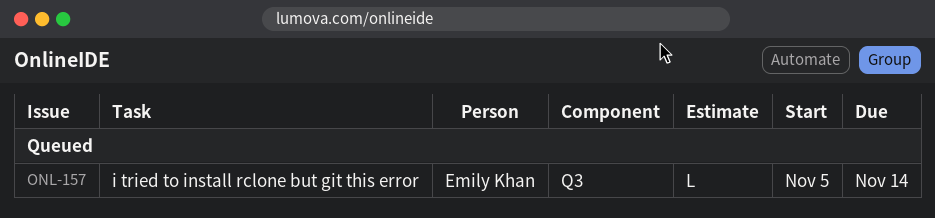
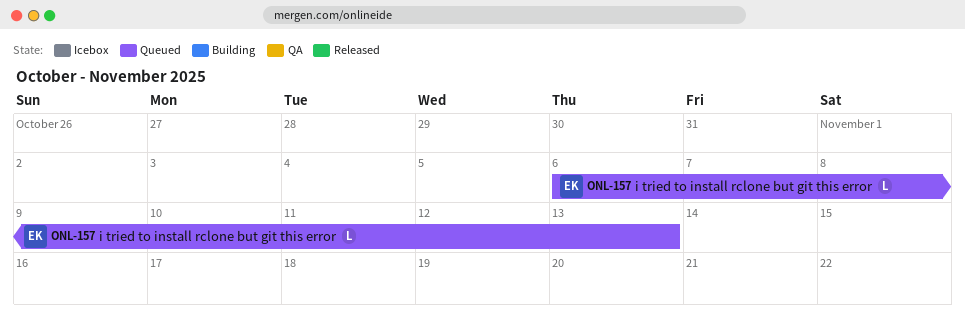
ONL-157, start: Nov 5 -> Nov 6
ONL-157, due: Nov 14 -> Nov 13

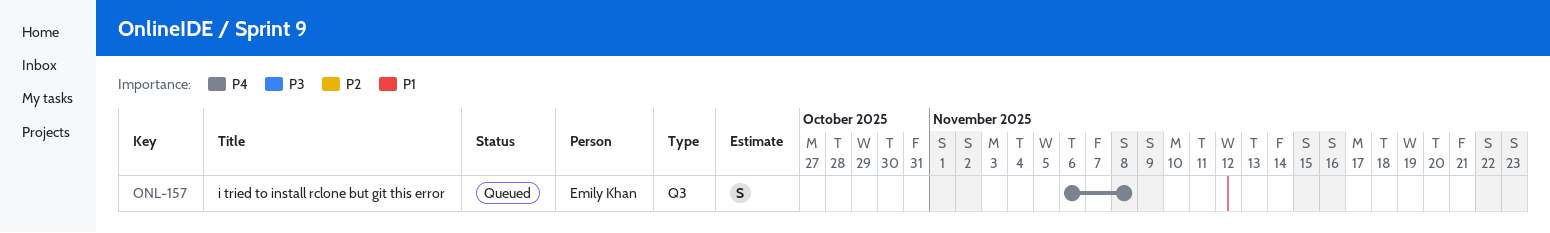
ONL-157, estimate: L -> S
ONL-157, due: Nov 13 -> Nov 8

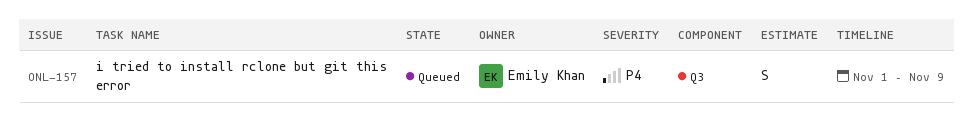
ONL-157, start: Nov 6 -> Nov 1
ONL-157, due: Nov 8 -> Nov 9

